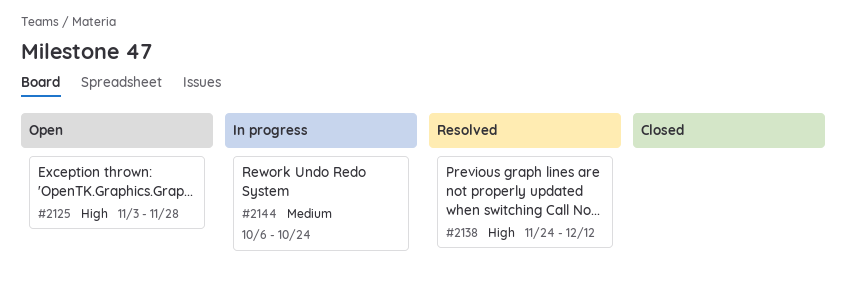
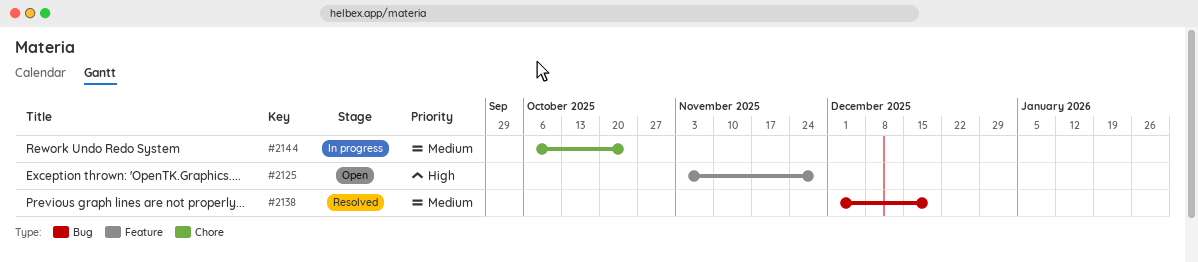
#2138, priority: High -> Medium
#2138, start: Nov 24 -> Dec 1
#2138, due: Dec 12 -> Dec 19

